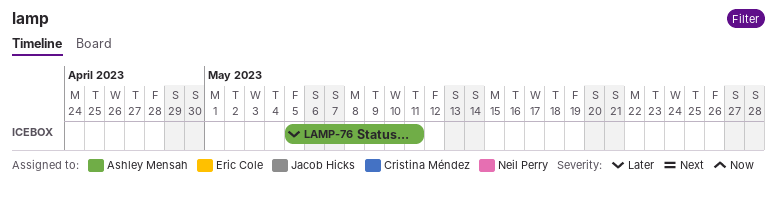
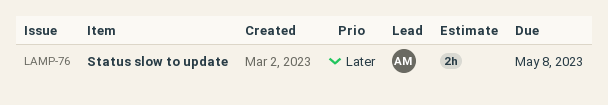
LAMP-76, due: May 11 -> May 8

